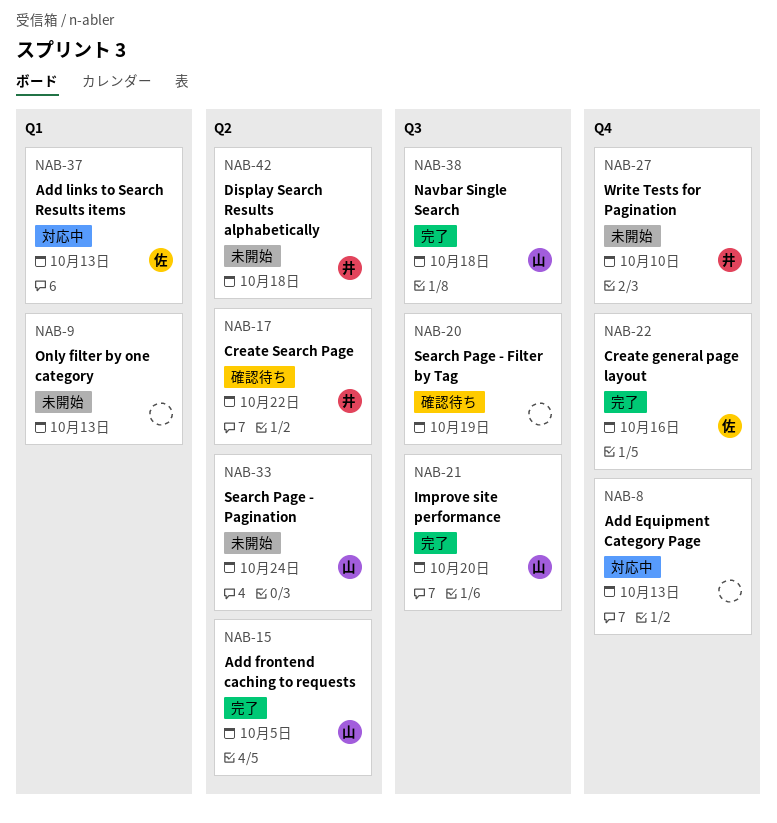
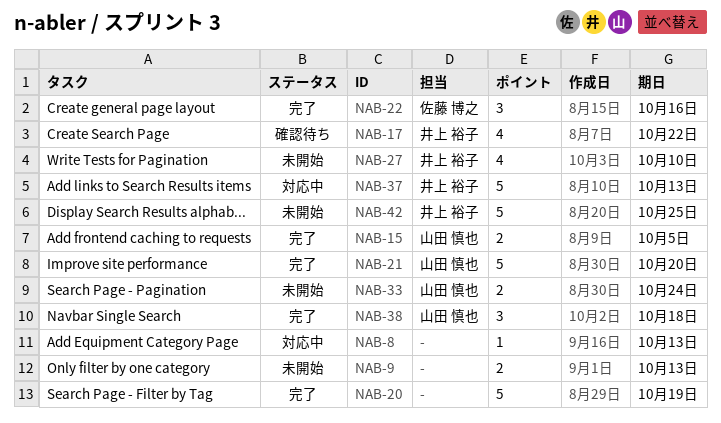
NAB-20, status: 確認待ち -> 完了
NAB-37, owner: 佐藤 博之 -> 井上 裕子
NAB-42, due: Oct 18 -> Oct 25

